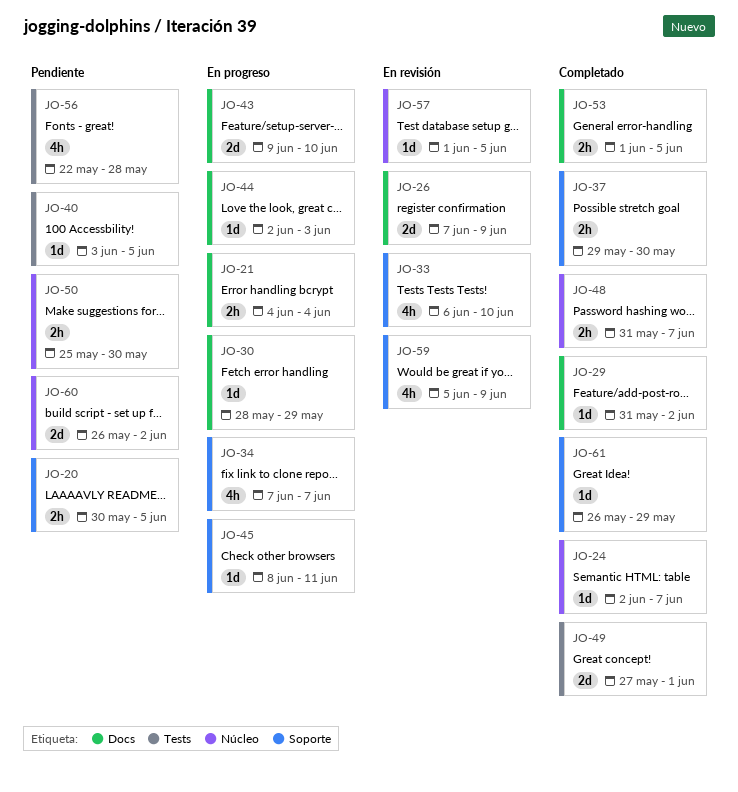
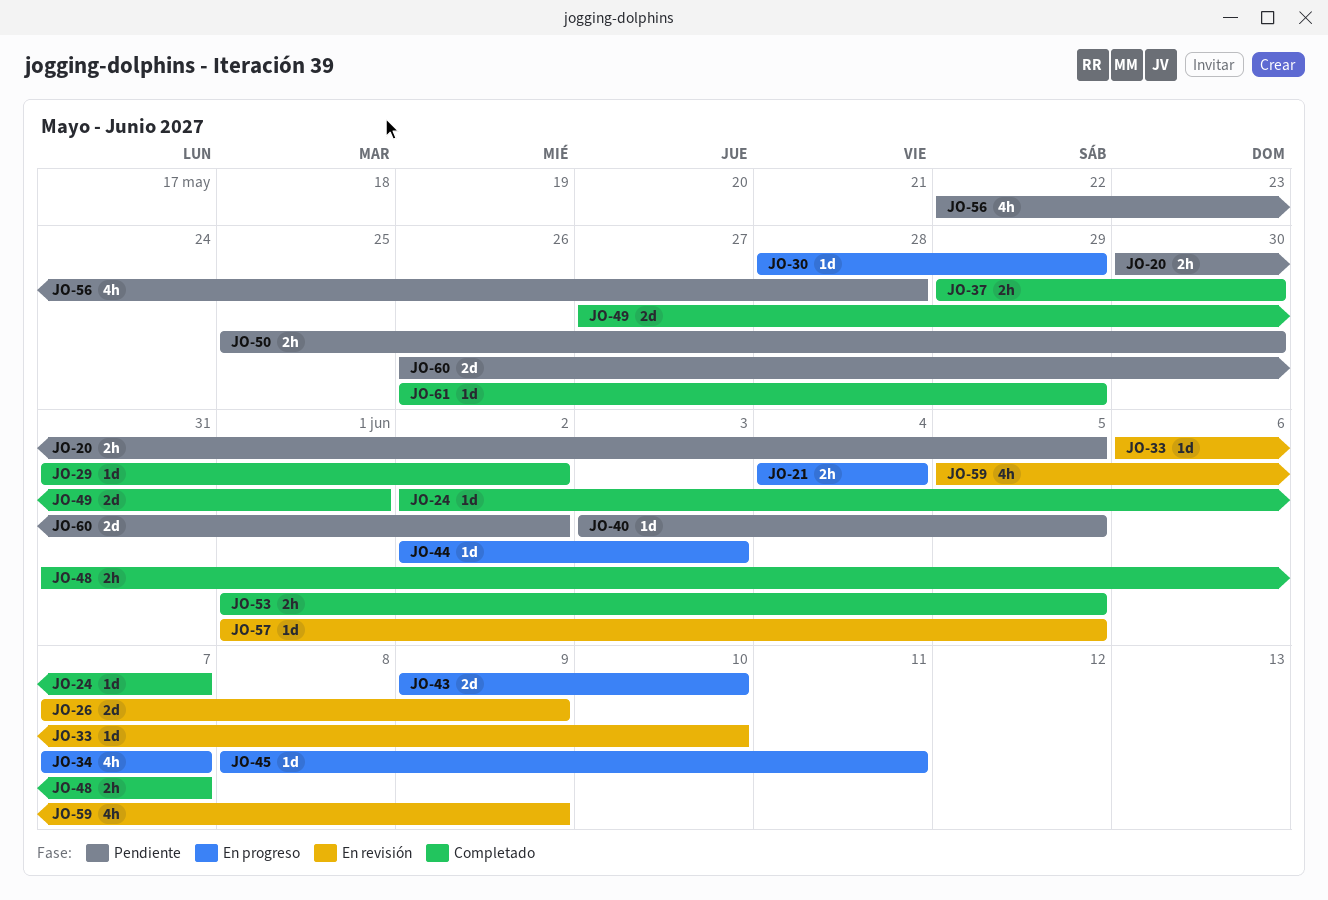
JO-33, estimate: 4h -> 1d

